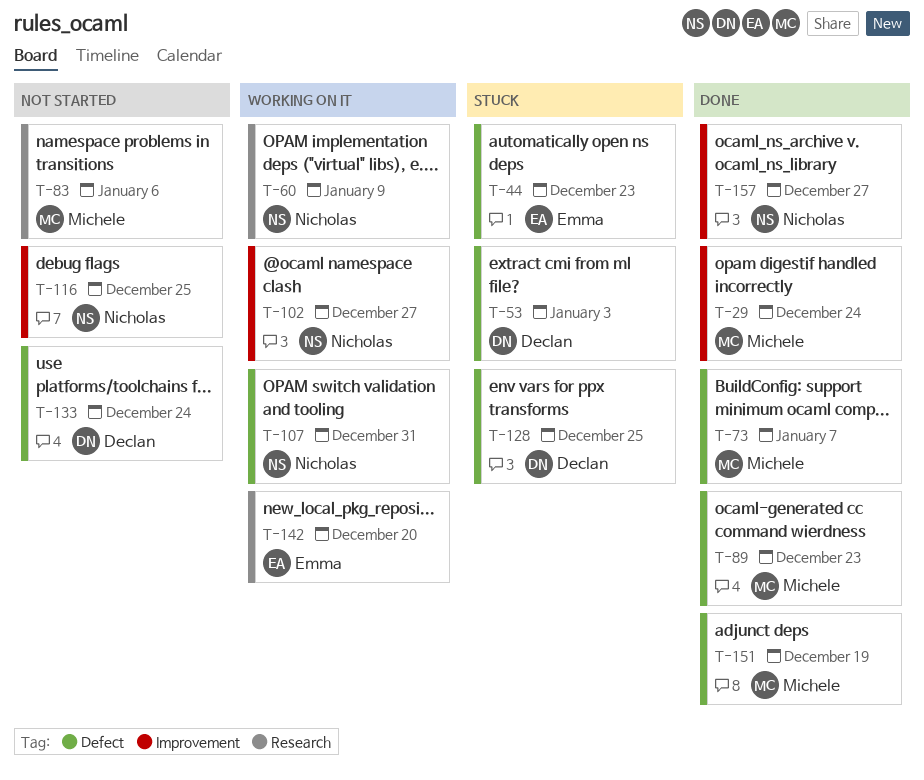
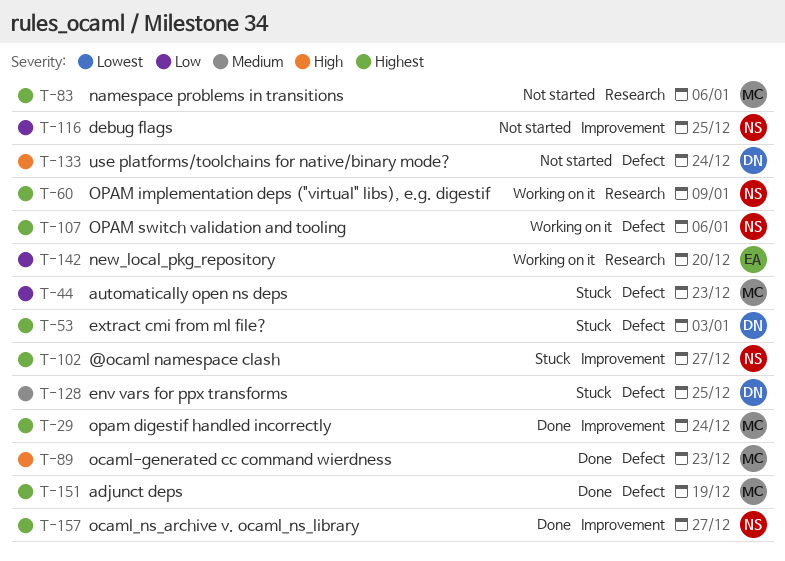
T-44, owner: Emma -> Michele
T-73: present -> none
T-102, status: Working on it -> Stuck
T-107, due: Dec 31 -> Jan 6

